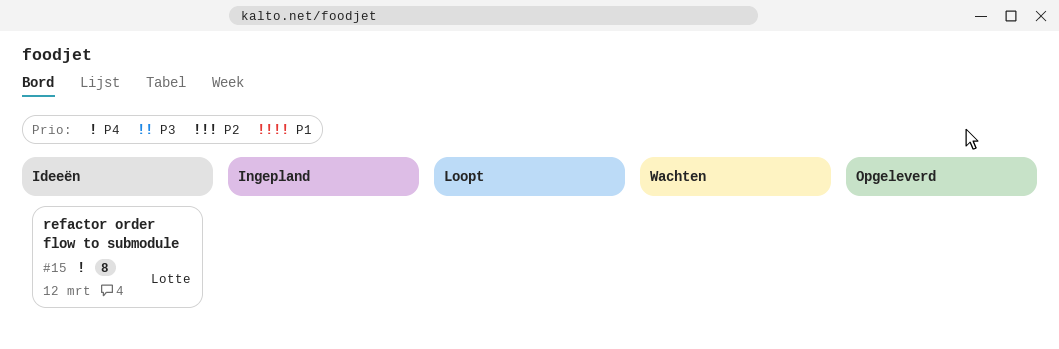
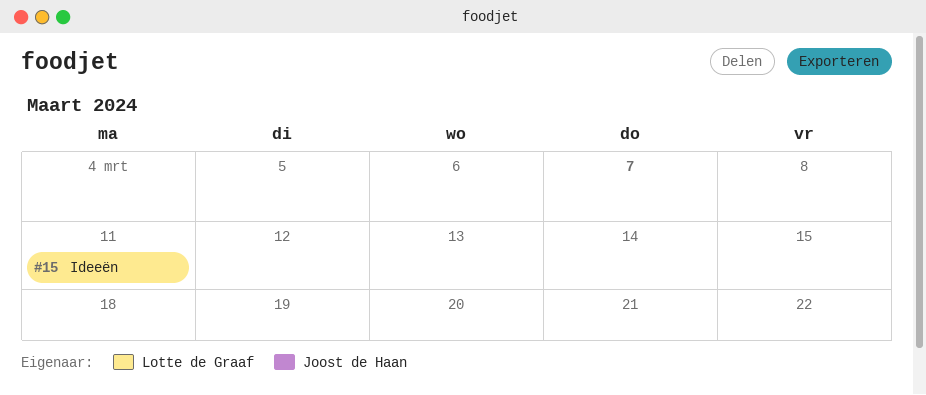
#15, due: Mar 12 -> Mar 11

